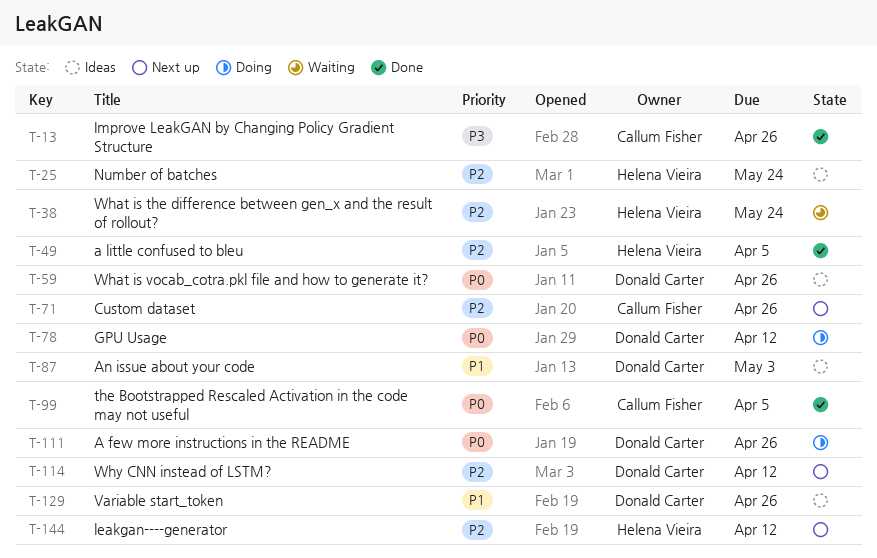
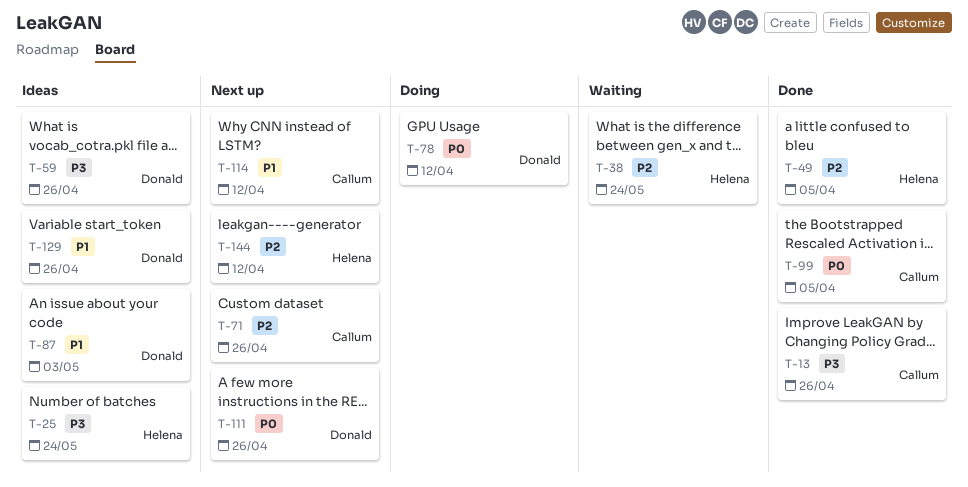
T-25, priority: P2 -> P3
T-59, priority: P0 -> P3
T-111, status: Doing -> Next up
T-114, owner: Donald Carter -> Callum Fisher
T-114, priority: P2 -> P1

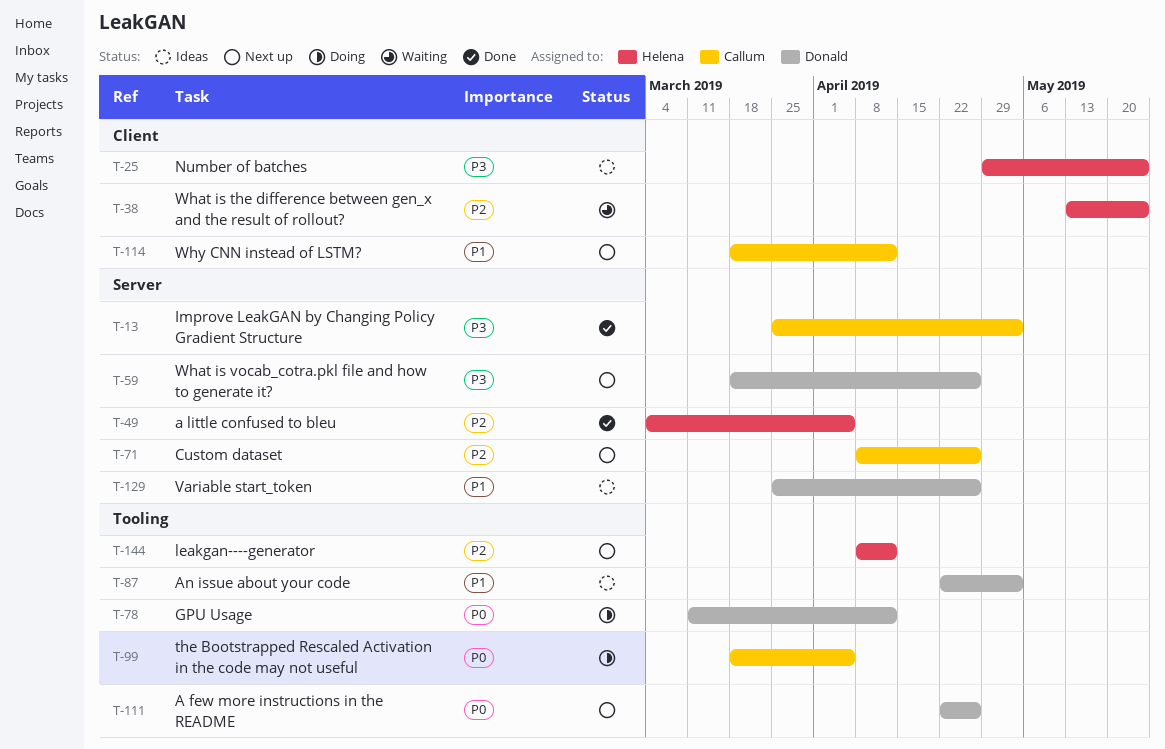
T-13, due: Apr 26 -> May 3
T-59, status: Ideas -> Next up
T-99, status: Done -> Doing

